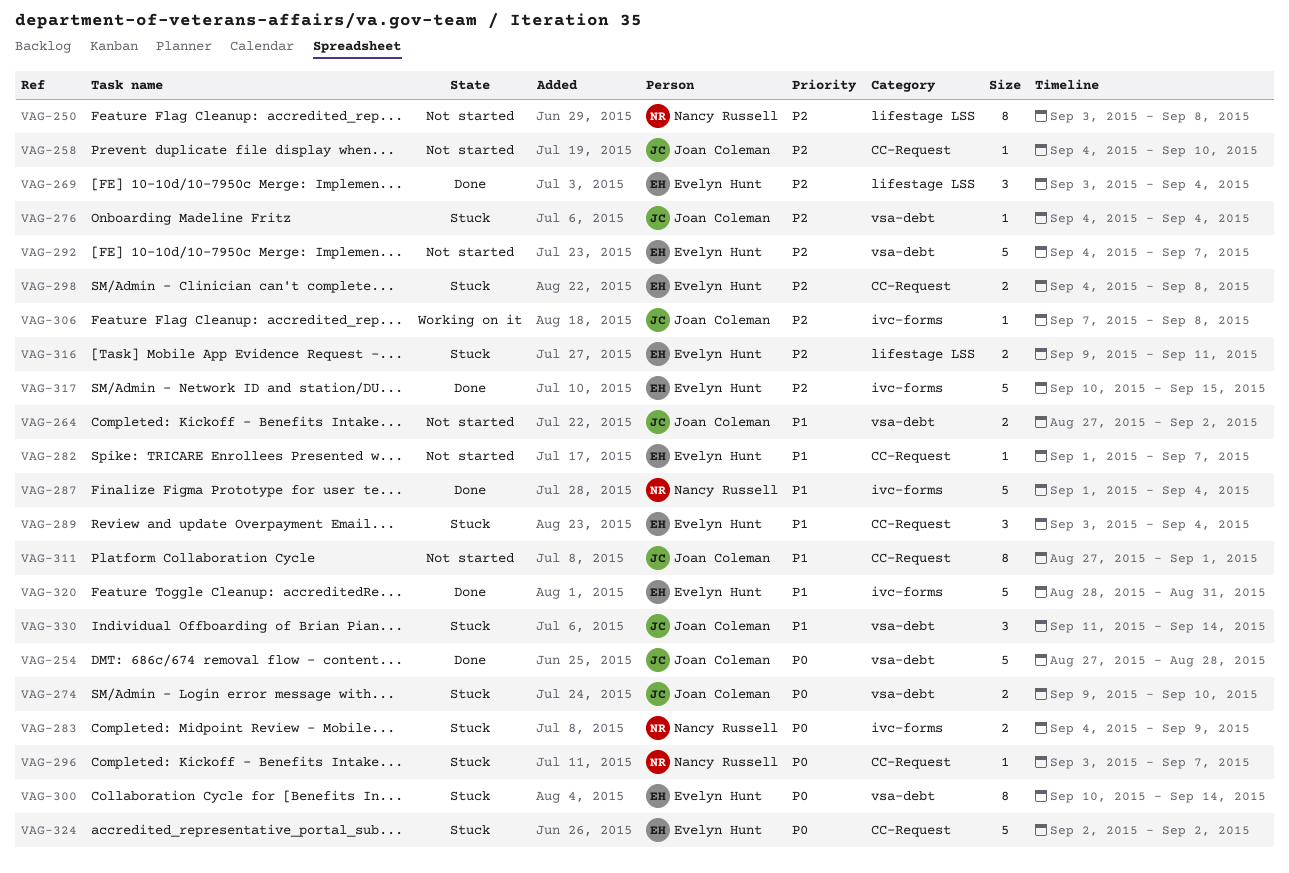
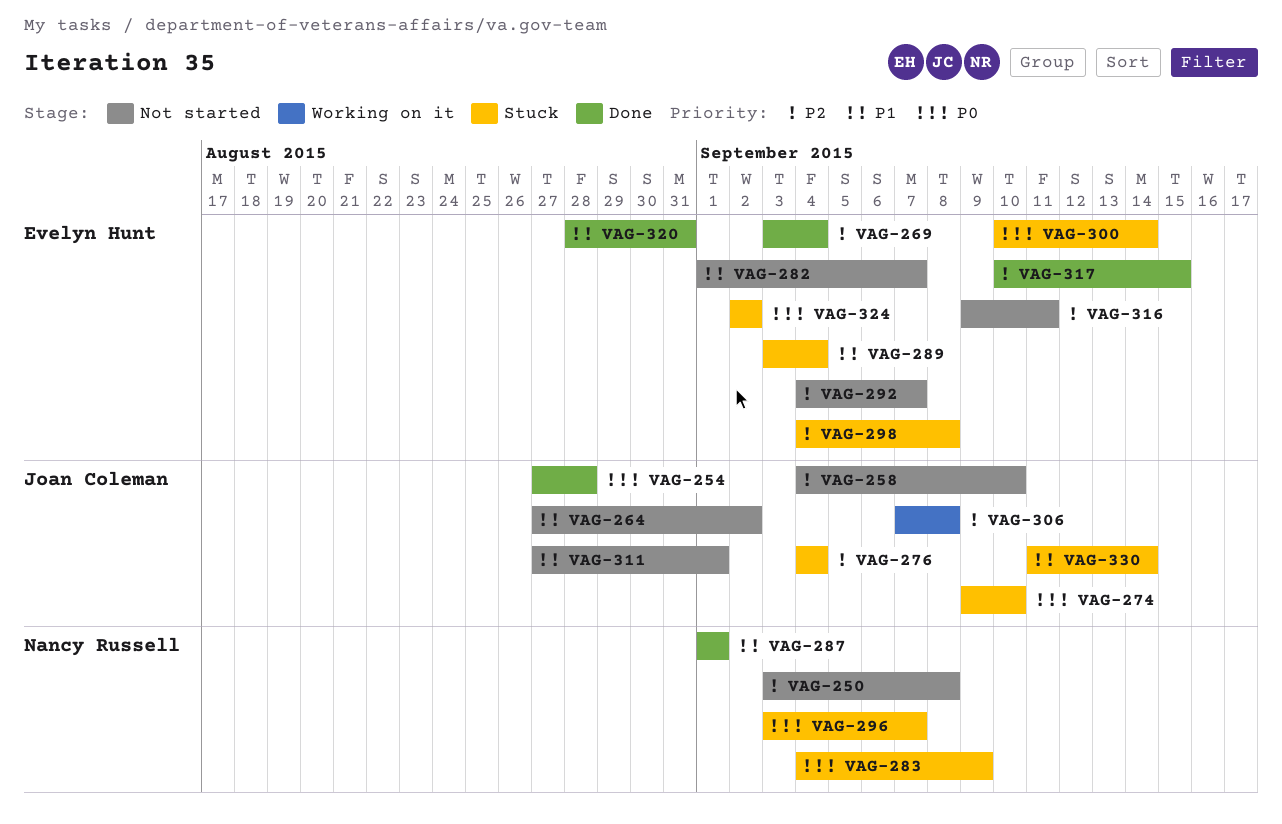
VAG-287, due: Sep 4 -> Sep 1
VAG-316, status: Stuck -> Not started

